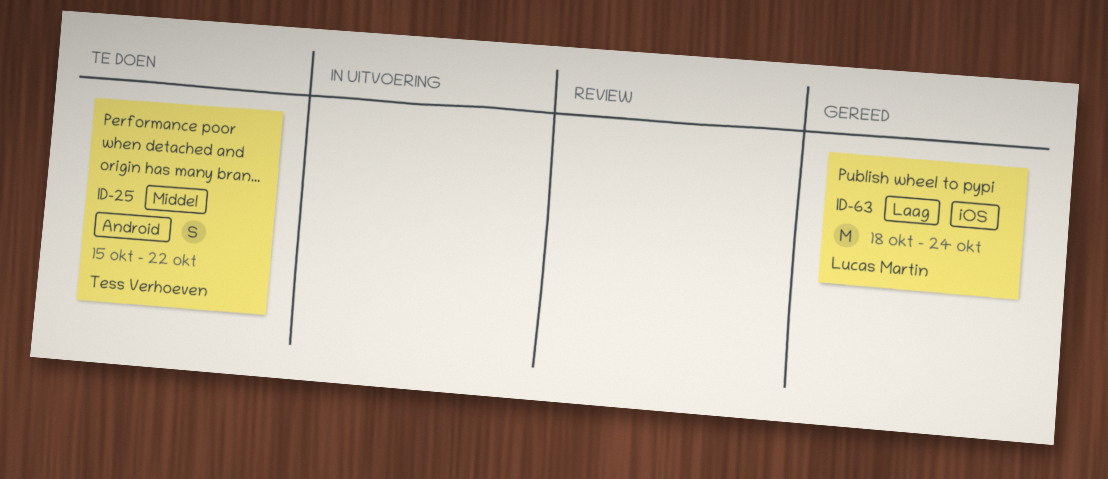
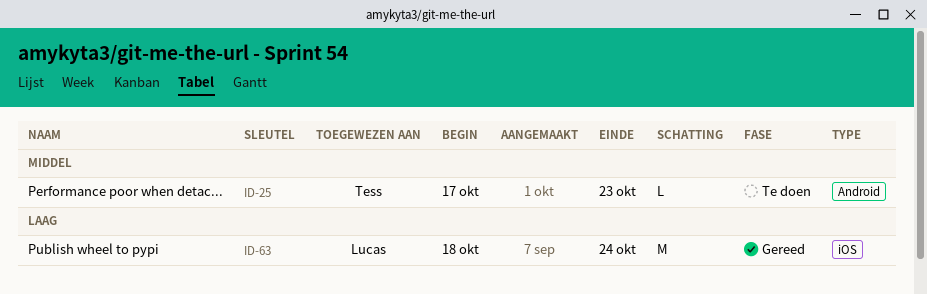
ID-25, estimate: S -> L
ID-25, start: Oct 15 -> Oct 17
ID-25, due: Oct 22 -> Oct 23

